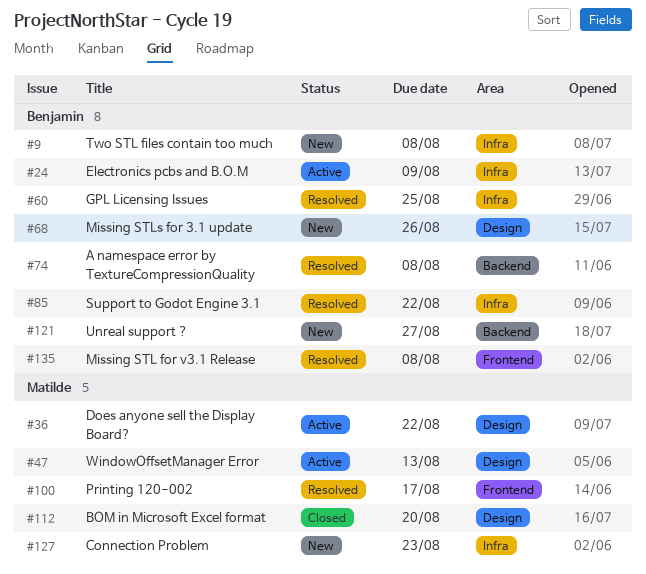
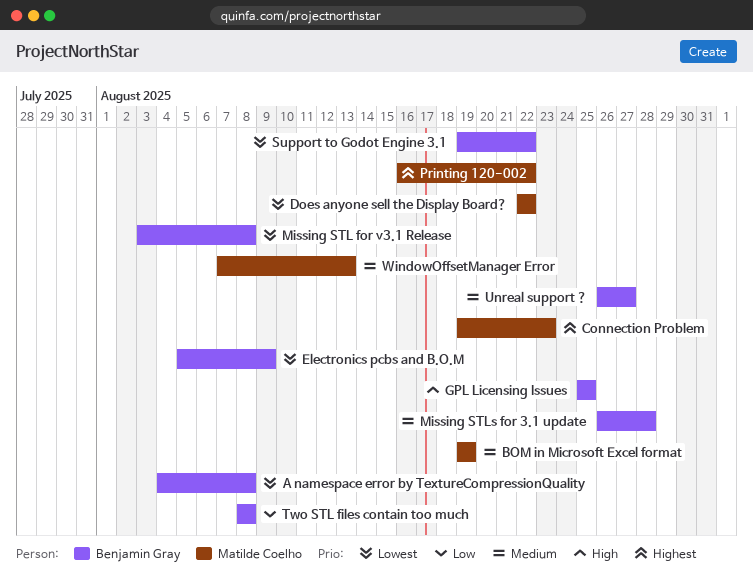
BOM in Microsoft Excel format, due: Aug 20 -> Aug 19
Missing STLs for 3.1 update, due: Aug 26 -> Aug 28
Printing 120-002, due: Aug 17 -> Aug 22

